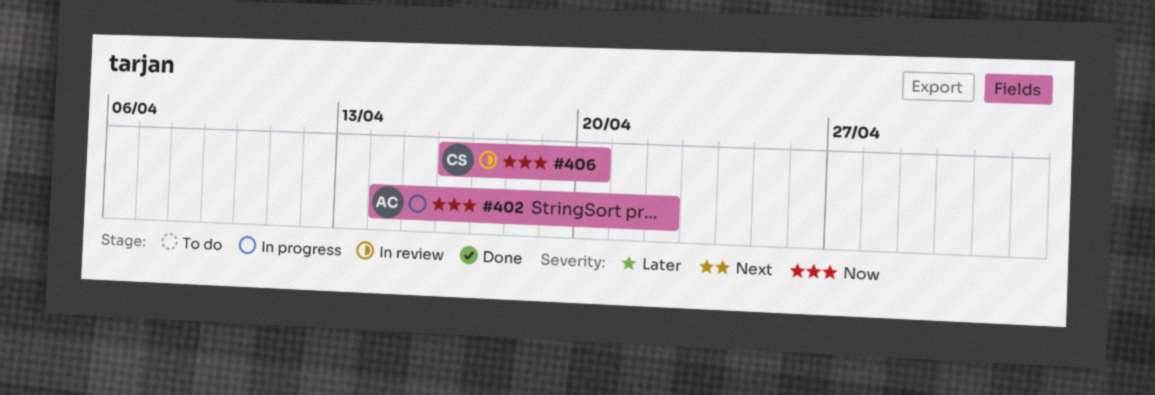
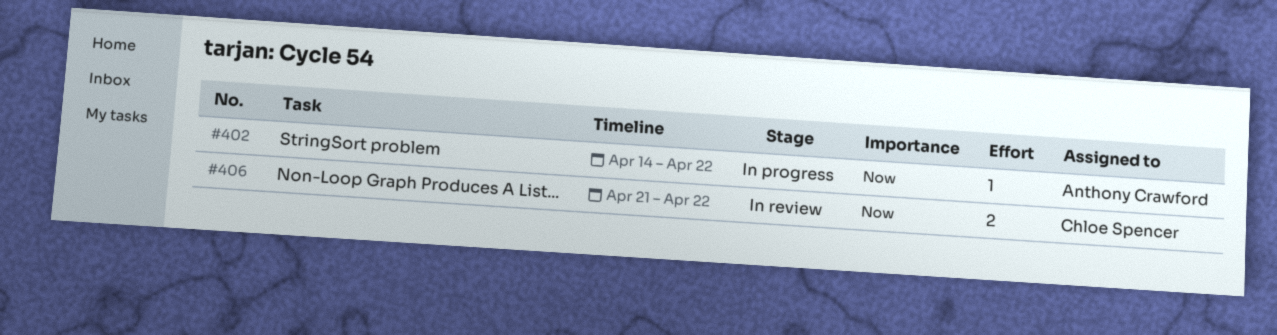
#406, start: Apr 16 -> Apr 21
#406, due: Apr 20 -> Apr 22

